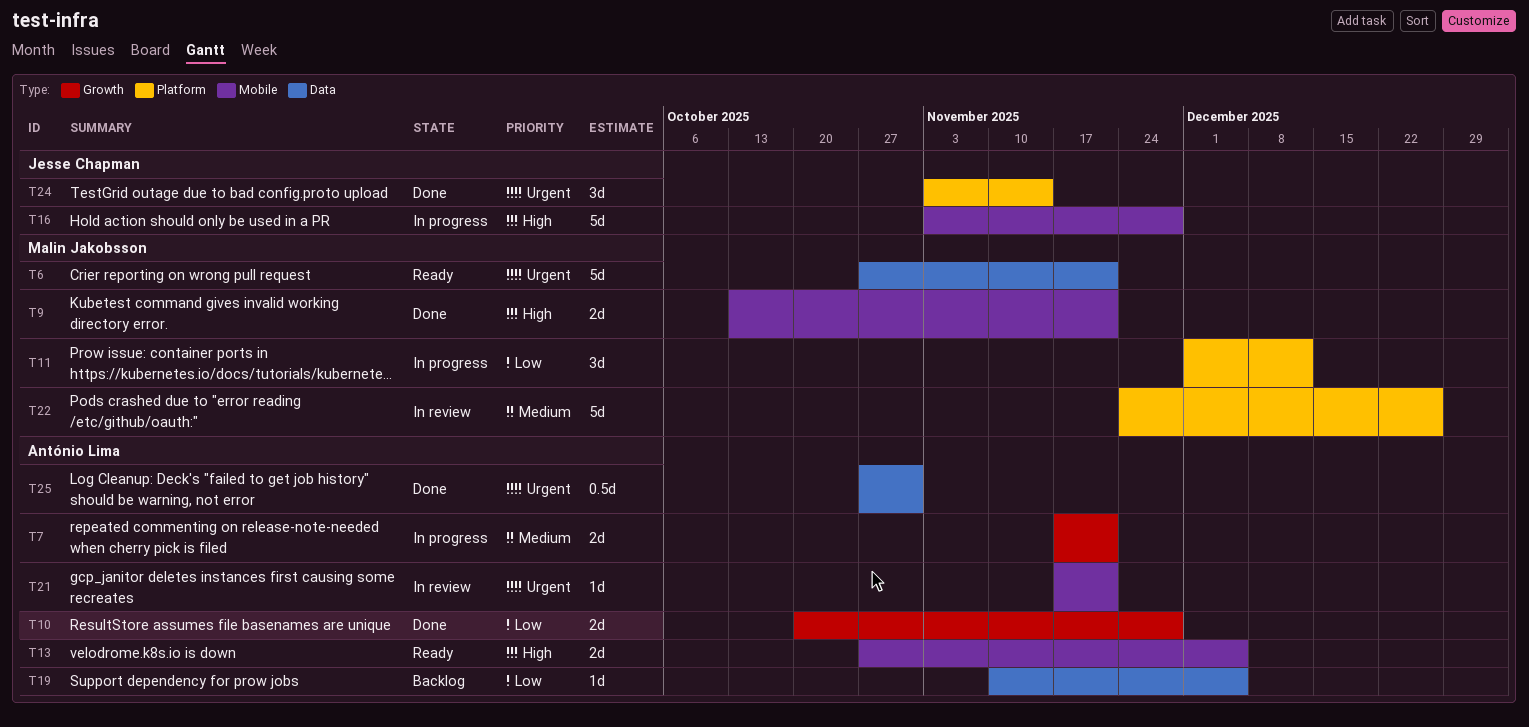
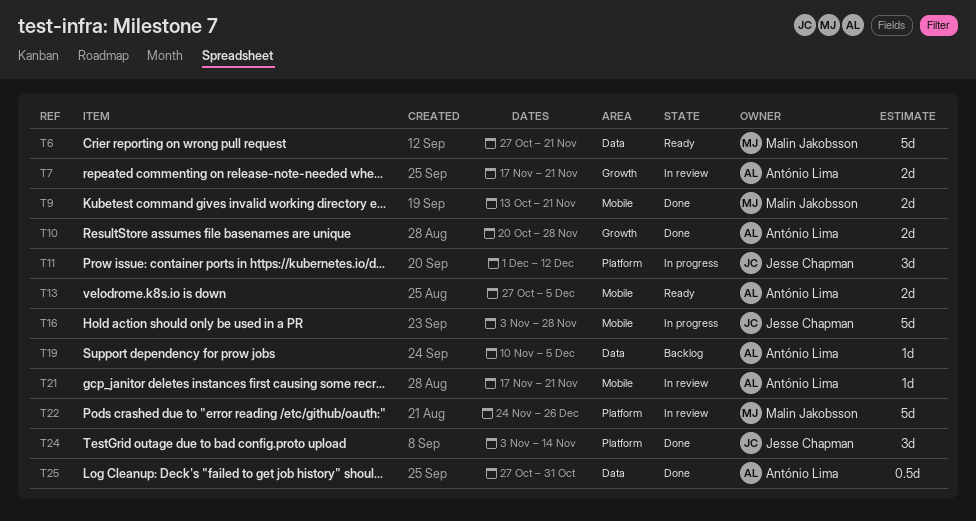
T7, status: In progress -> In review
T11, owner: Malin Jakobsson -> Jesse Chapman

